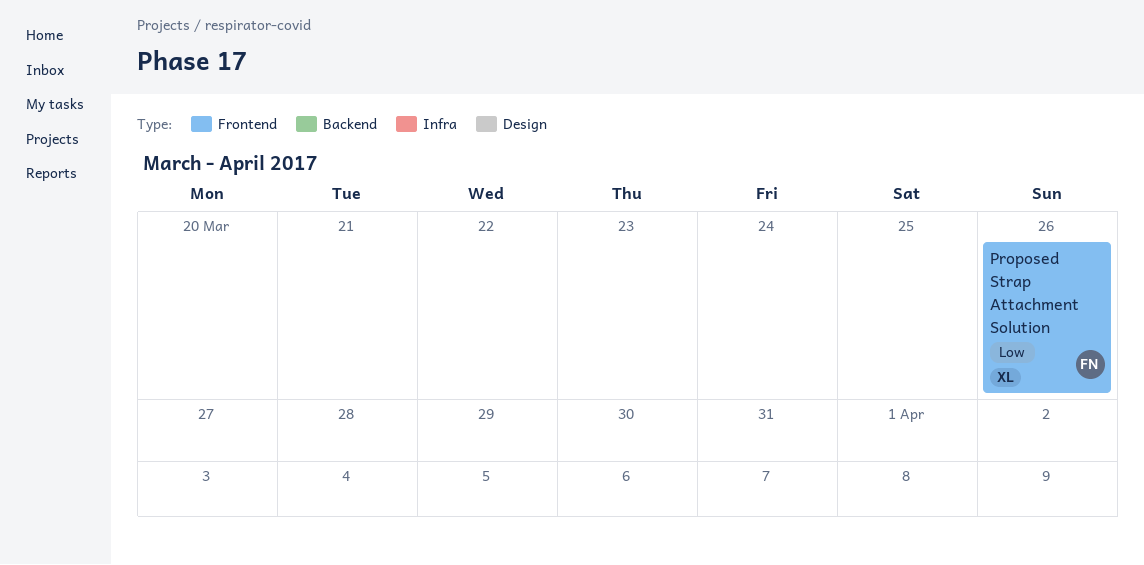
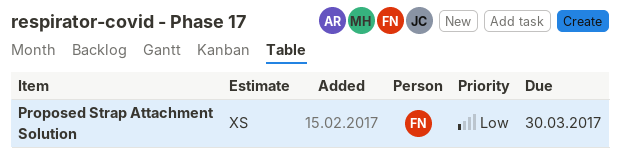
Proposed Strap Attachment Solution, estimate: XL -> XS
Proposed Strap Attachment Solution, due: Mar 26 -> Mar 30

